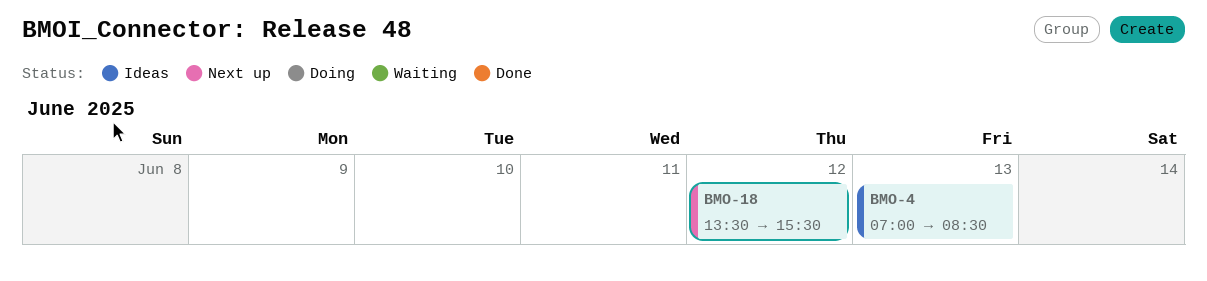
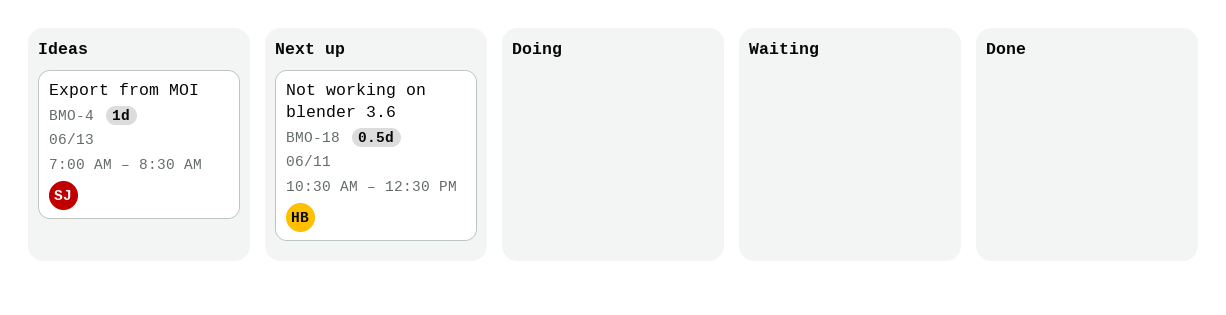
BMO-18, day: Jun 12 -> Jun 11
BMO-18, begins: 13:30 -> 10:30
BMO-18, ends: 15:30 -> 12:30

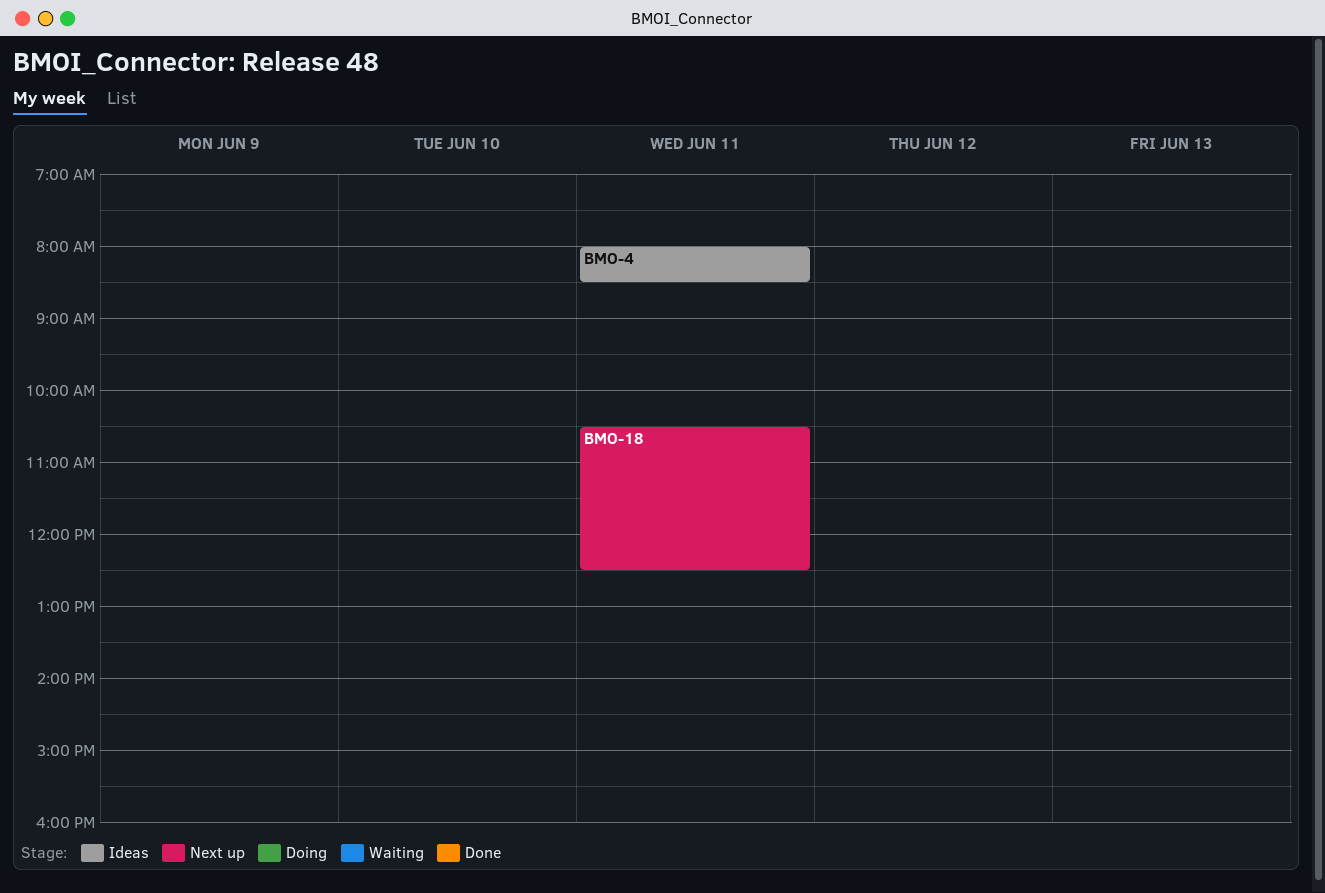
BMO-4, day: Jun 13 -> Jun 11
BMO-4, begins: 07:00 -> 08:00

